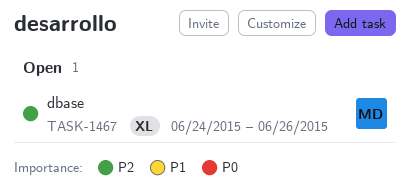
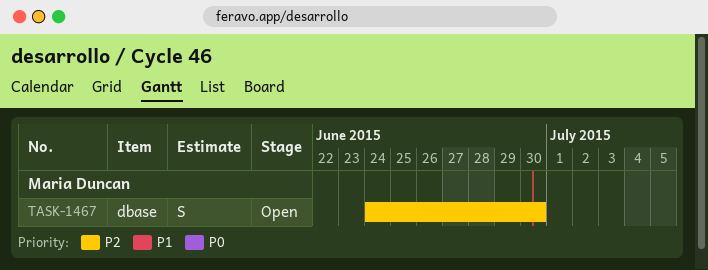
TASK-1467, estimate: XL -> S
TASK-1467, due: Jun 26 -> Jun 30

